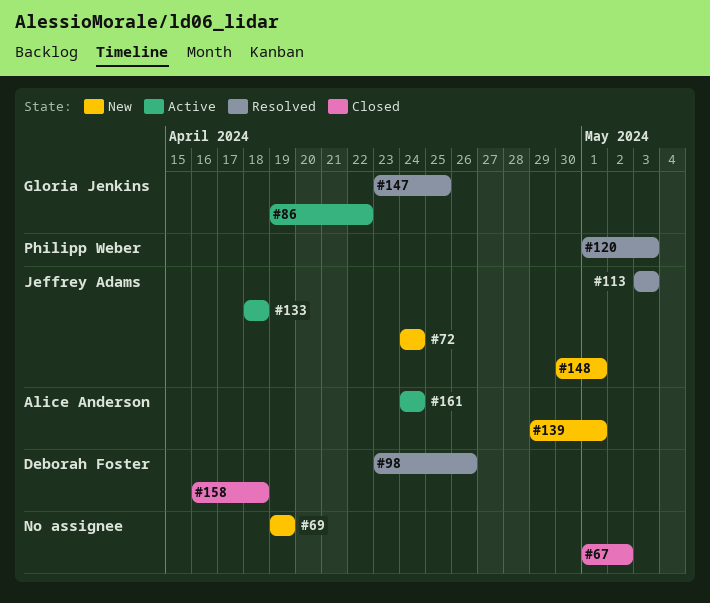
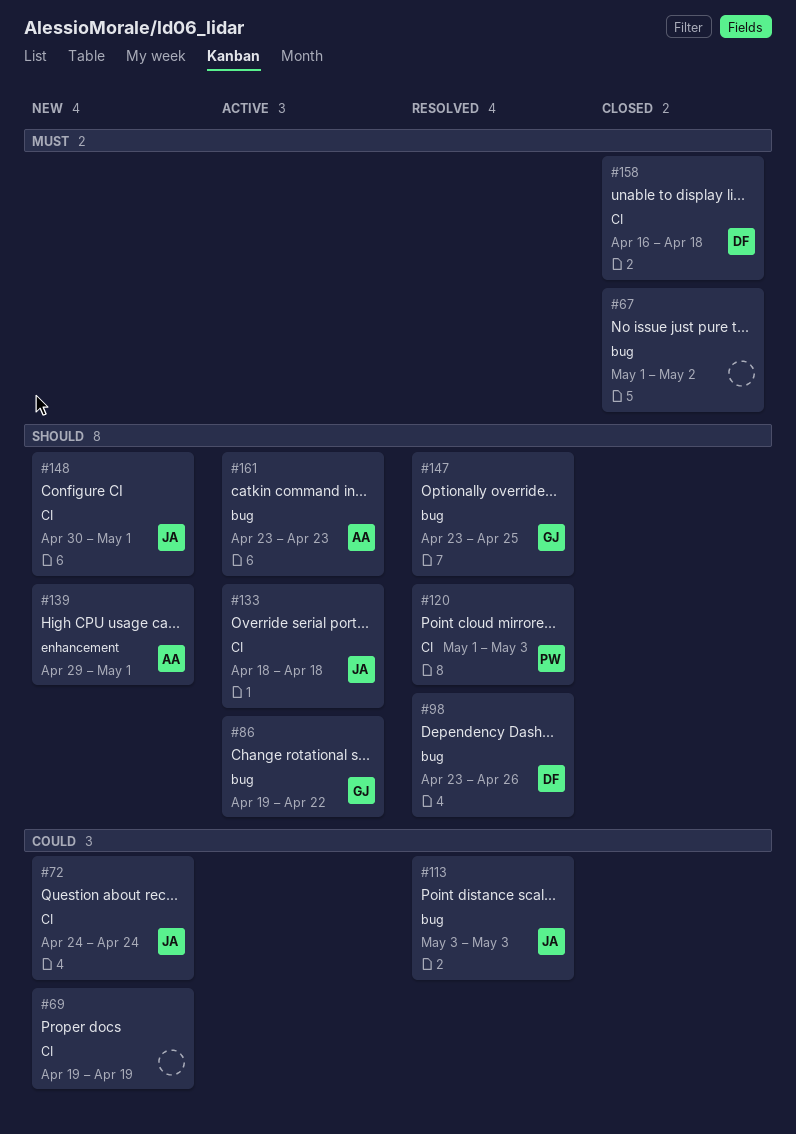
#161, start: Apr 24 -> Apr 23
#161, due: Apr 24 -> Apr 23

